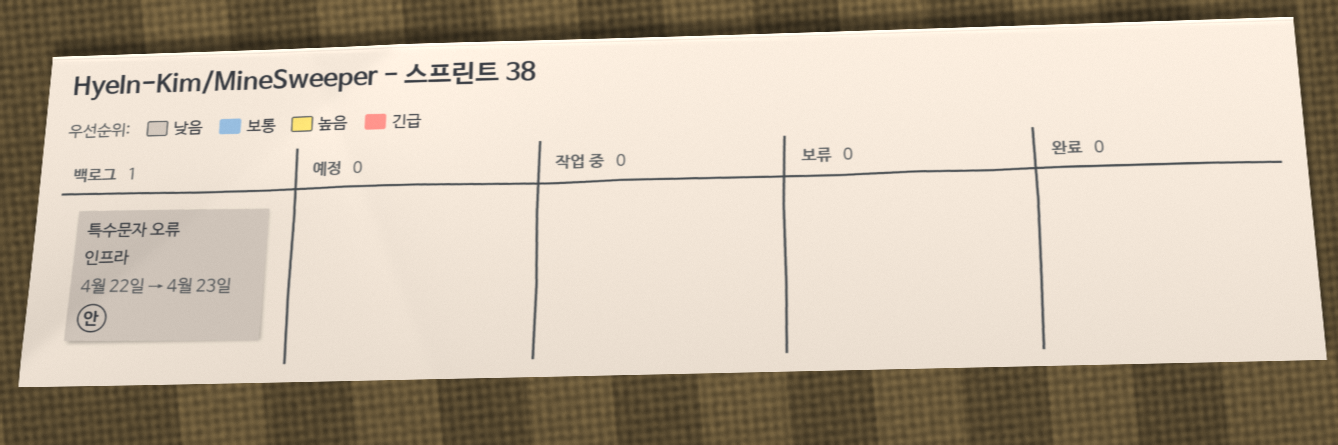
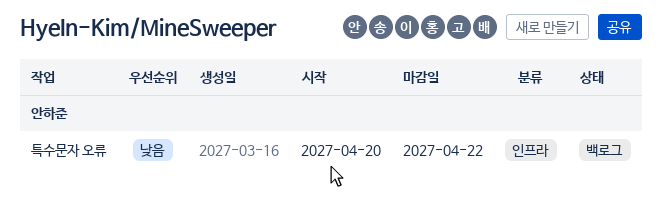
특수문자 오류, start: Apr 22 -> Apr 20
특수문자 오류, due: Apr 23 -> Apr 22

